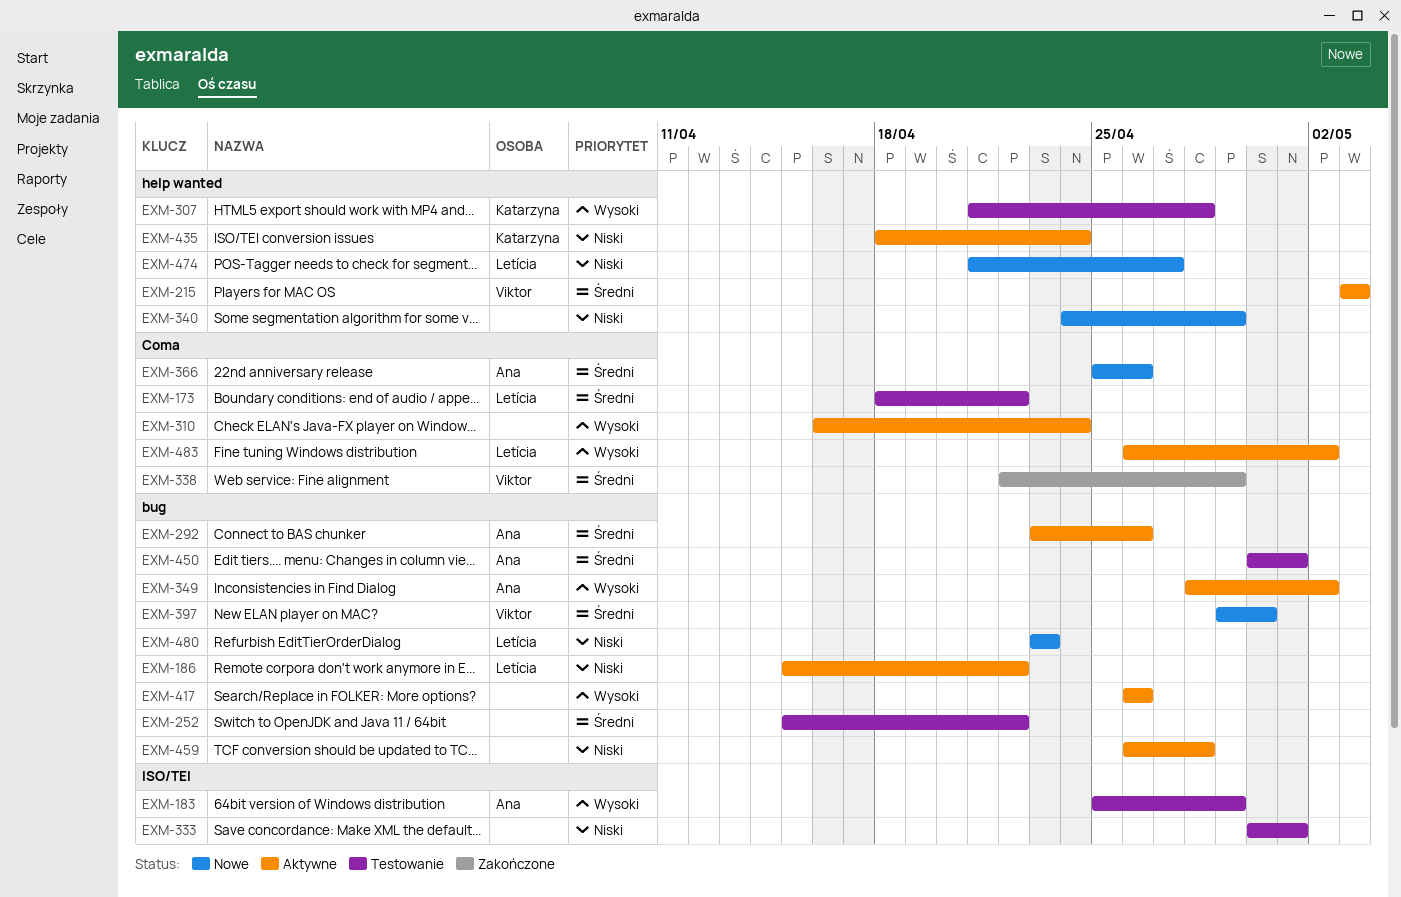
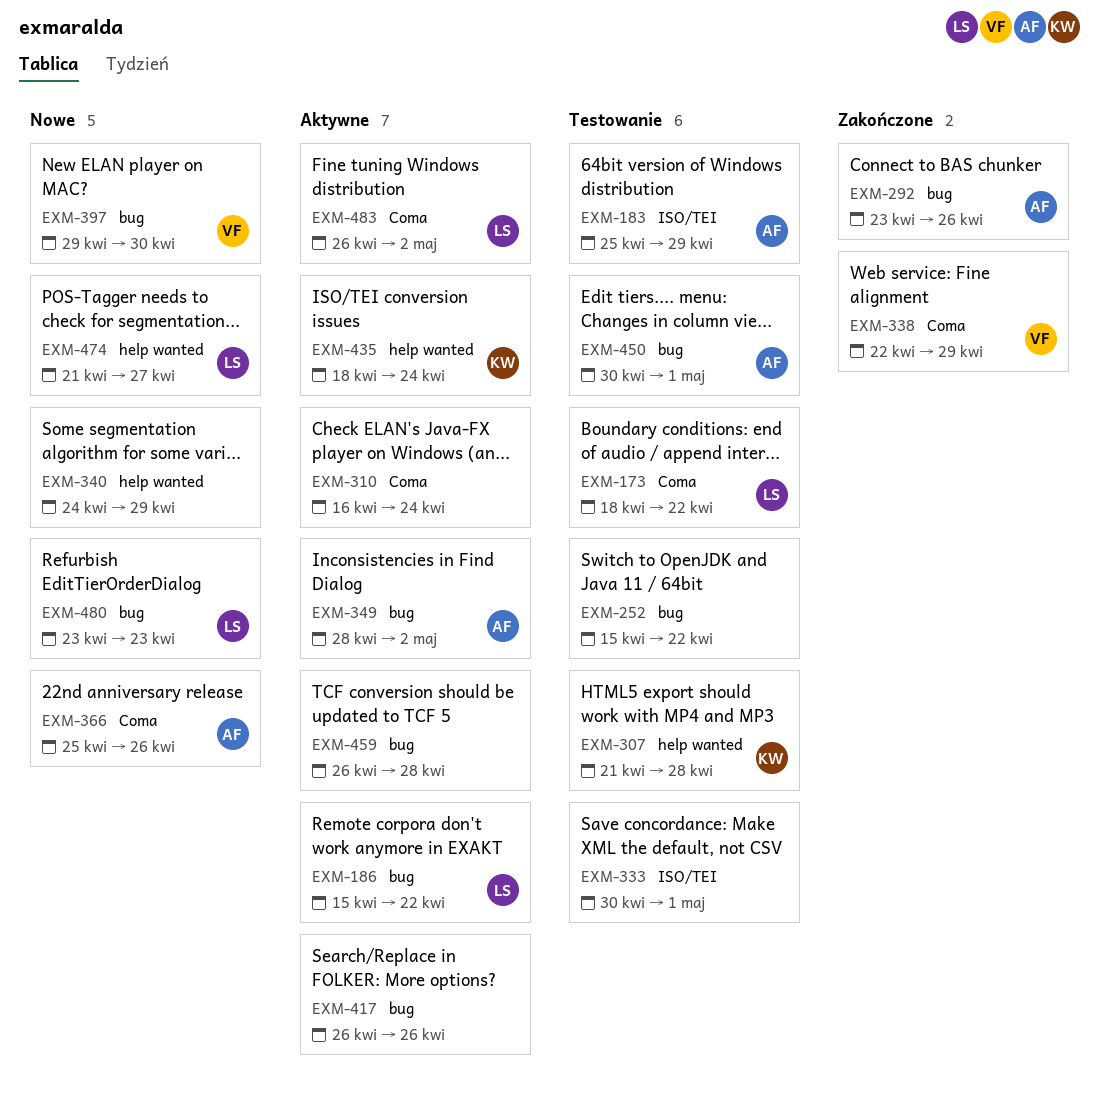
EXM-215: present -> none
EXM-292, status: Aktywne -> Zakończone

